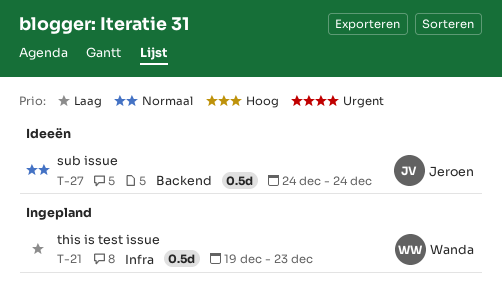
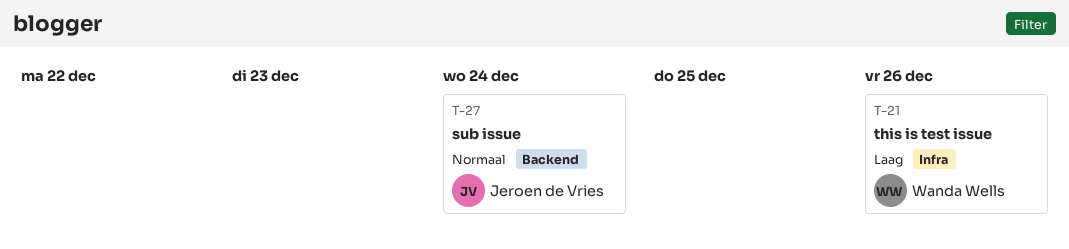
T-21, due: Dec 23 -> Dec 26

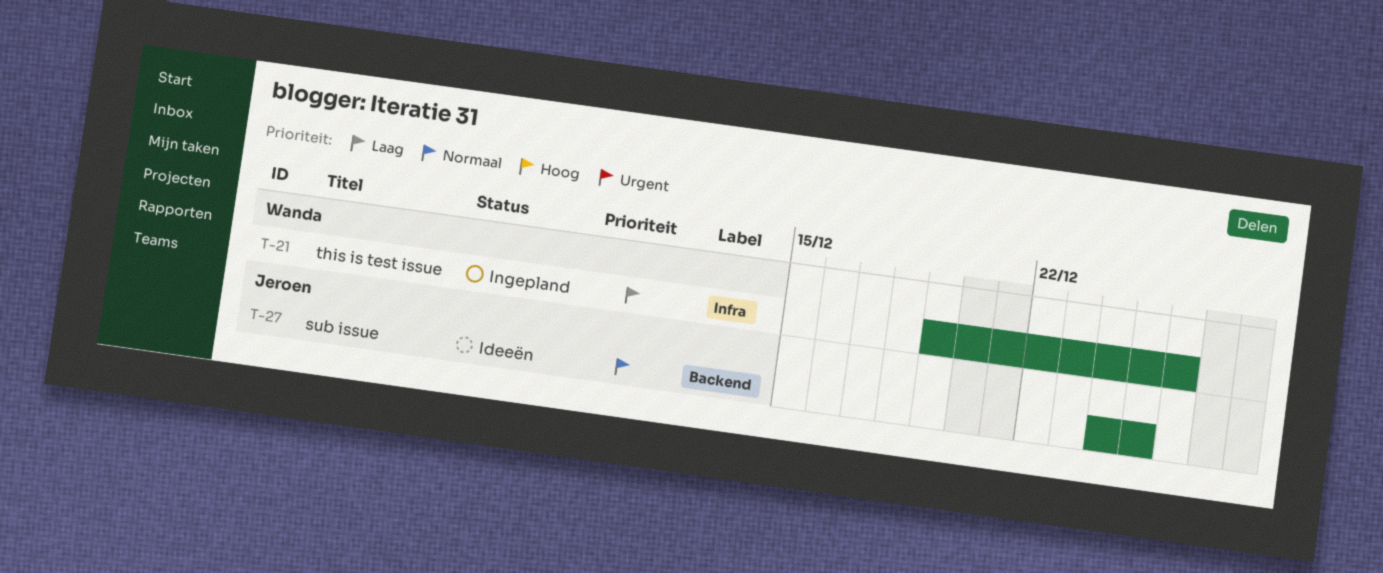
T-27, due: Dec 24 -> Dec 25

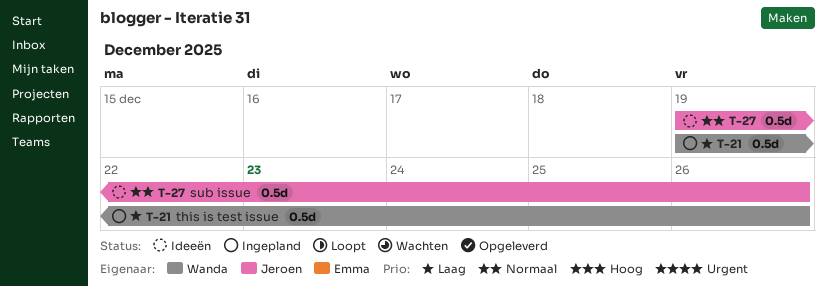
T-27, start: Dec 24 -> Dec 19
T-27, due: Dec 25 -> Dec 26

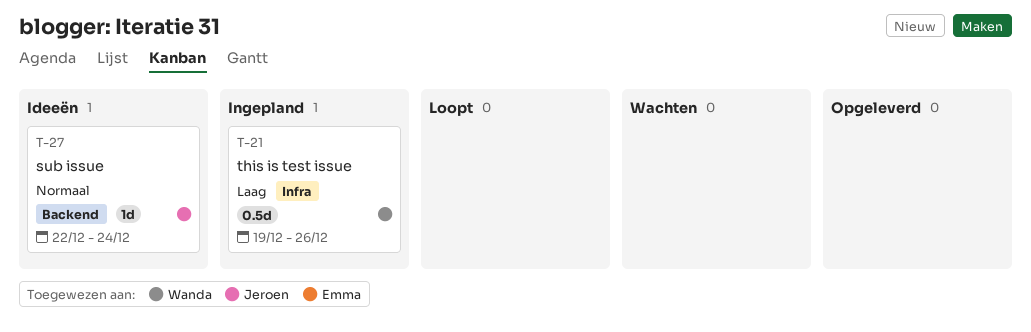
T-27, estimate: 0.5d -> 1d
T-27, start: Dec 19 -> Dec 22
T-27, due: Dec 26 -> Dec 24

